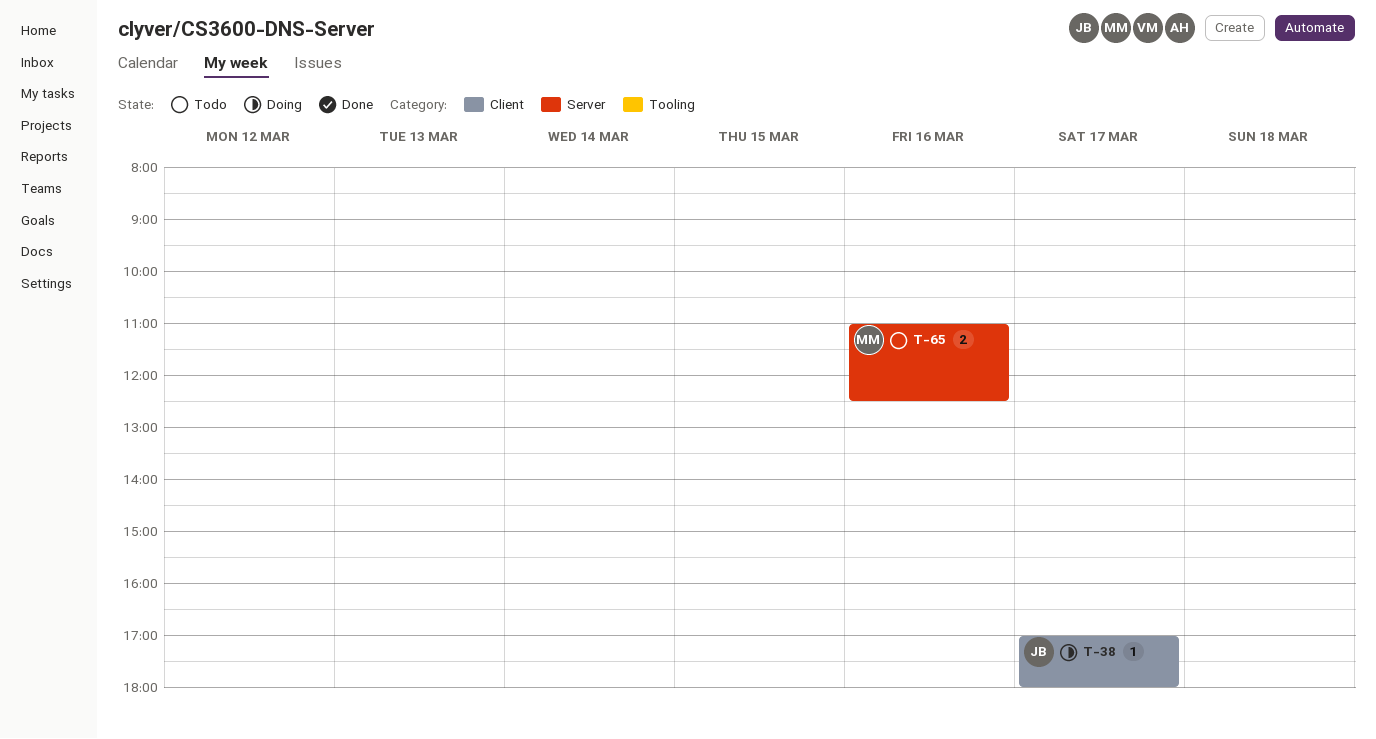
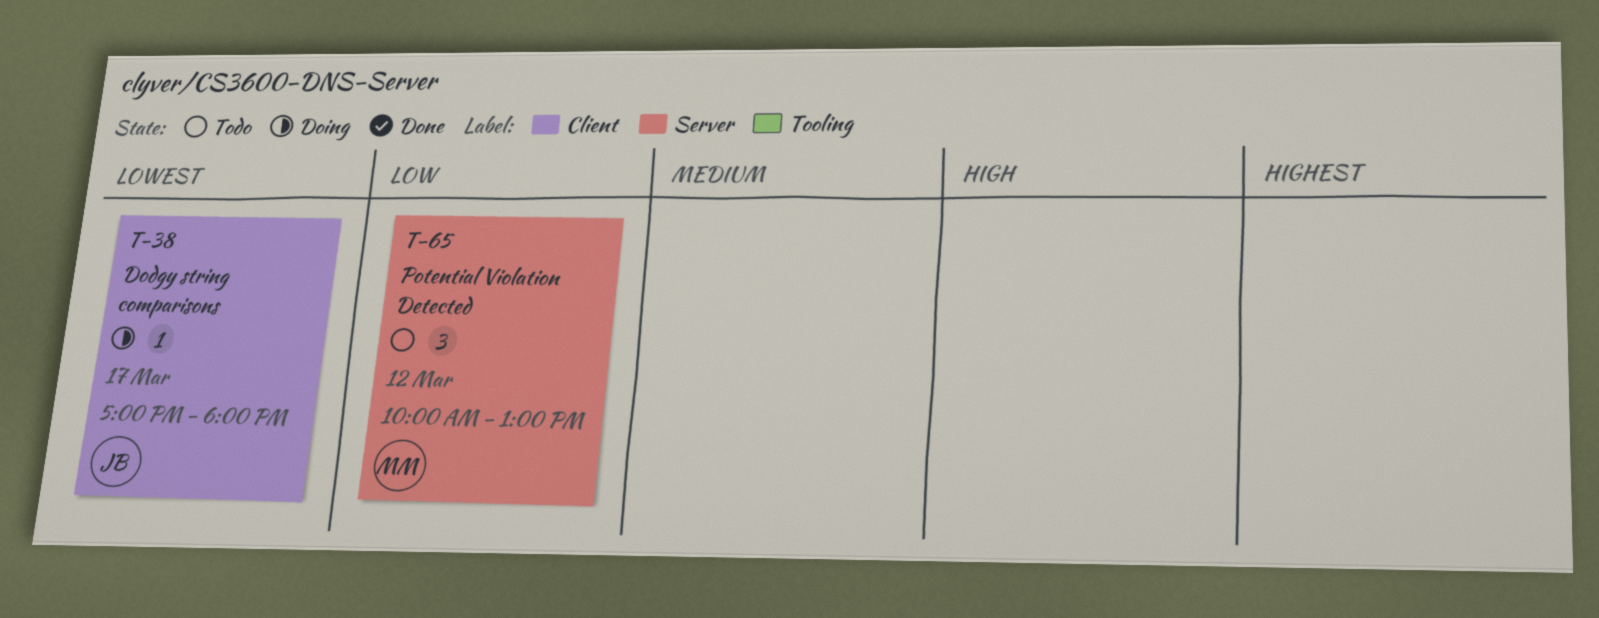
T-65, estimate: 2 -> 3
T-65, day: Mar 16 -> Mar 12
T-65, begins: 11:00 -> 10:00
T-65, ends: 12:30 -> 13:00

